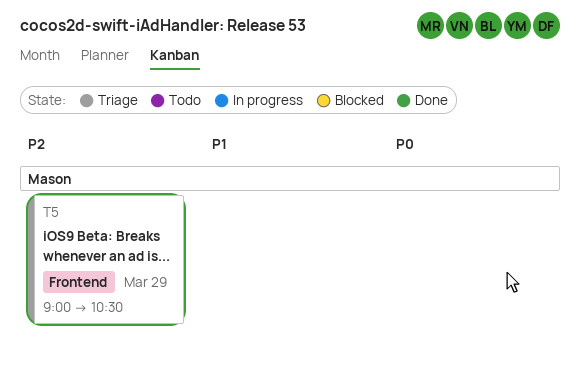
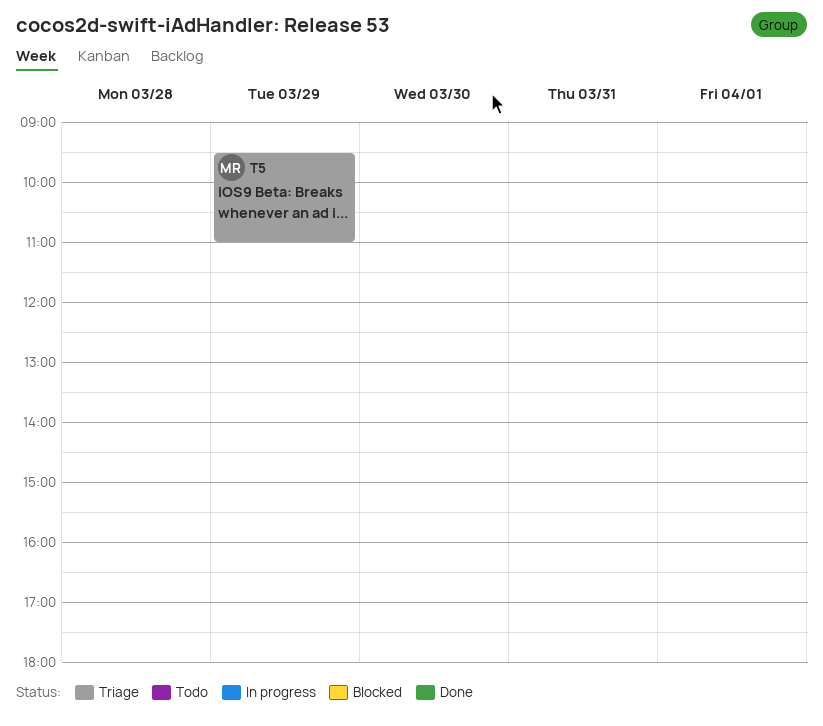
T5, begins: 09:00 -> 09:30
T5, ends: 10:30 -> 11:00

